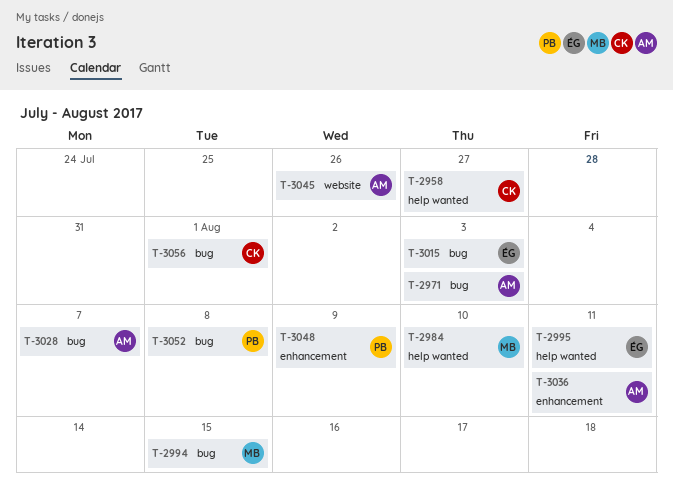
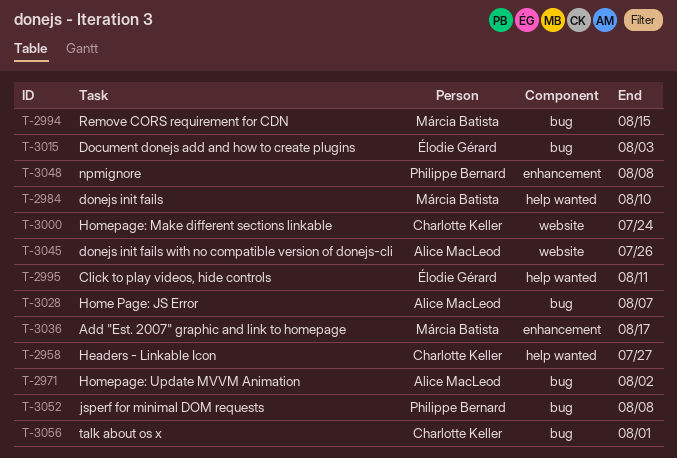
T-2971, due: Aug 3 -> Aug 2
T-3000: none -> present
T-3036, owner: Alice MacLeod -> Márcia Batista
T-3036, due: Aug 11 -> Aug 17
T-3048, due: Aug 9 -> Aug 8

